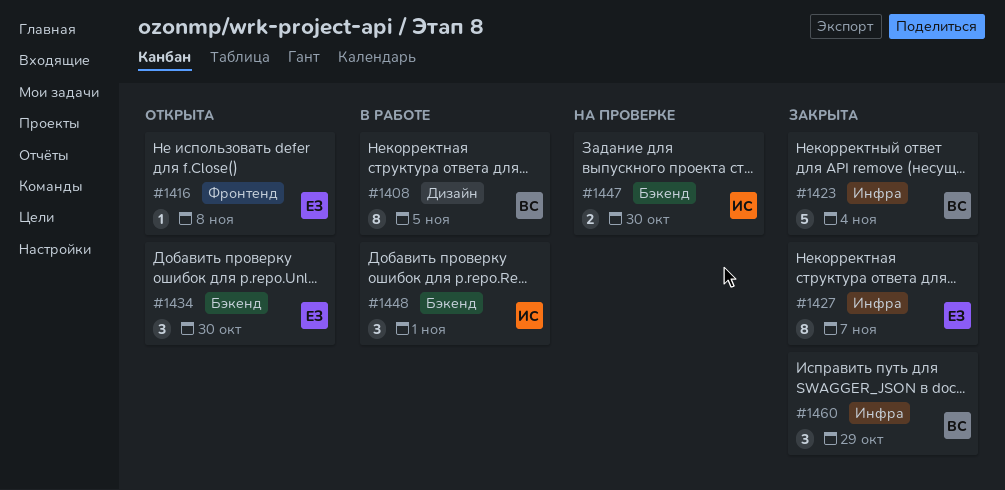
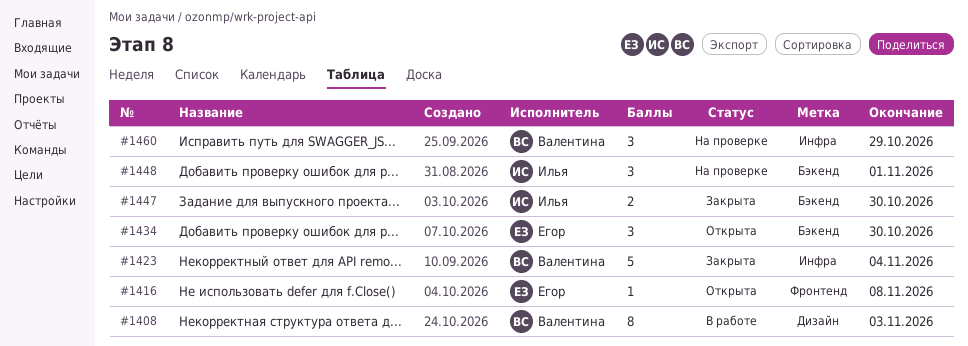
#1408, due: Nov 5 -> Nov 3
#1427: present -> none
#1447, status: На проверке -> Закрыта
#1448, status: В работе -> На проверке
#1460, status: Закрыта -> На проверке

